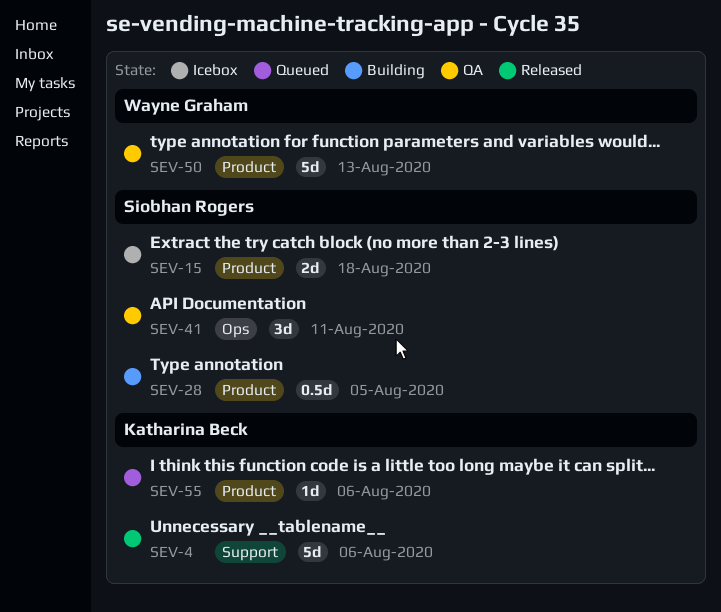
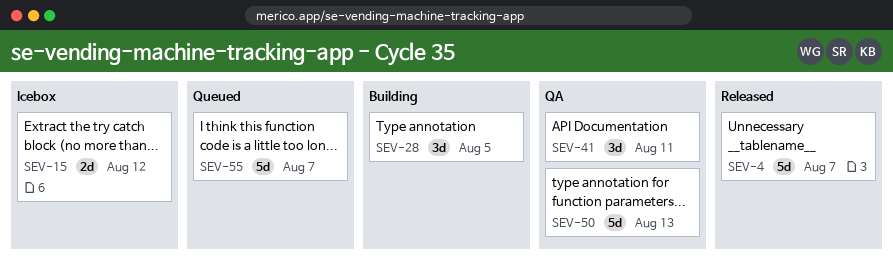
SEV-4, due: Aug 6 -> Aug 7
SEV-15, due: Aug 18 -> Aug 12
SEV-28, estimate: 0.5d -> 3d
SEV-55, estimate: 1d -> 5d
SEV-55, due: Aug 6 -> Aug 7

